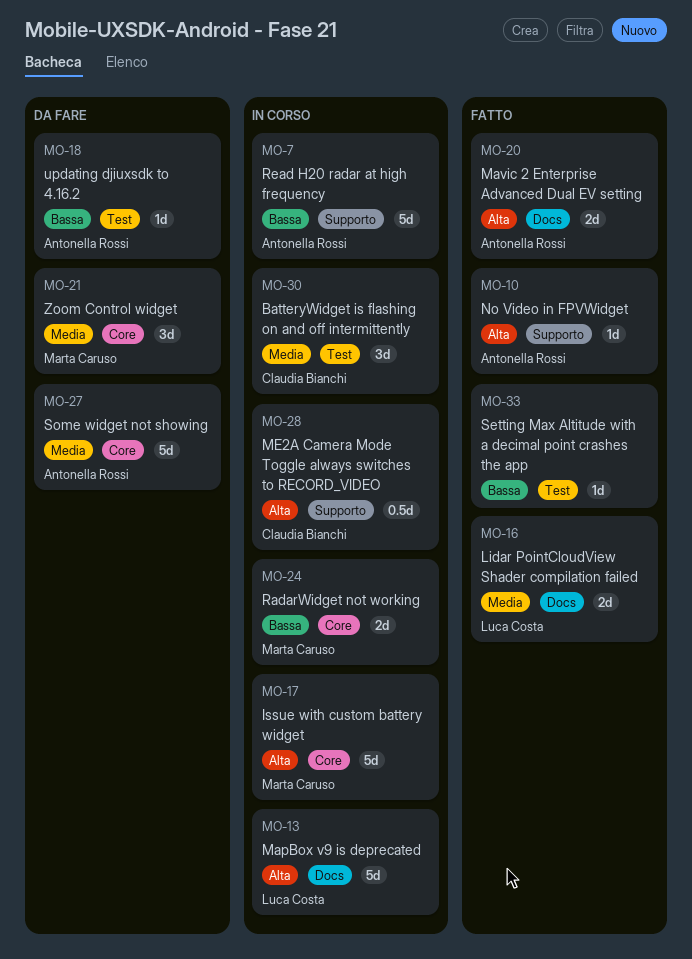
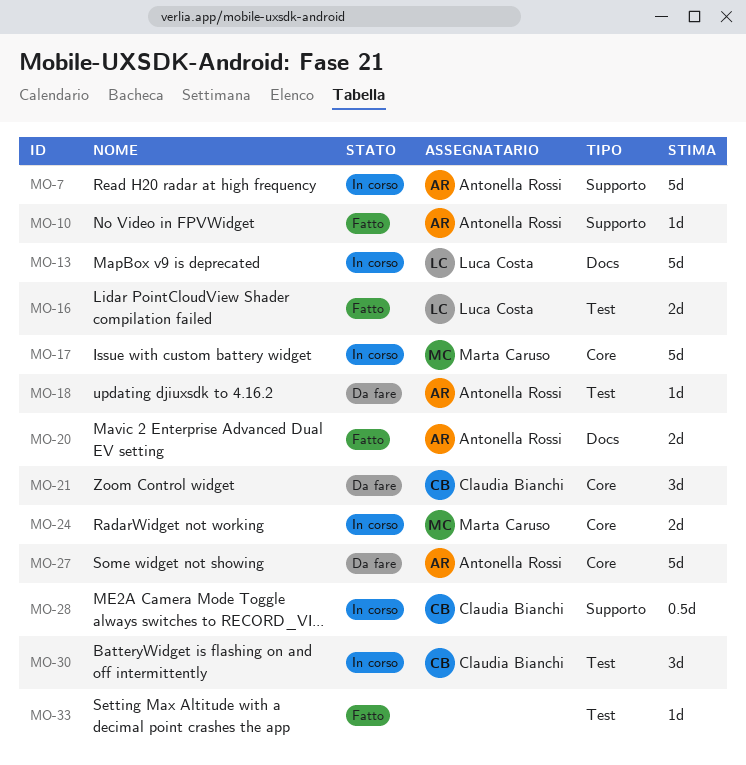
MO-16, label: Docs -> Test
MO-21, owner: Marta Caruso -> Claudia Bianchi

